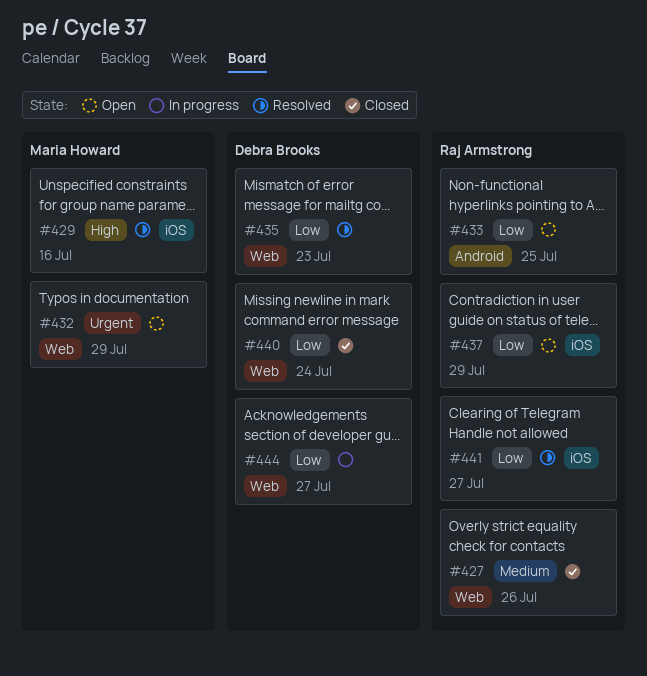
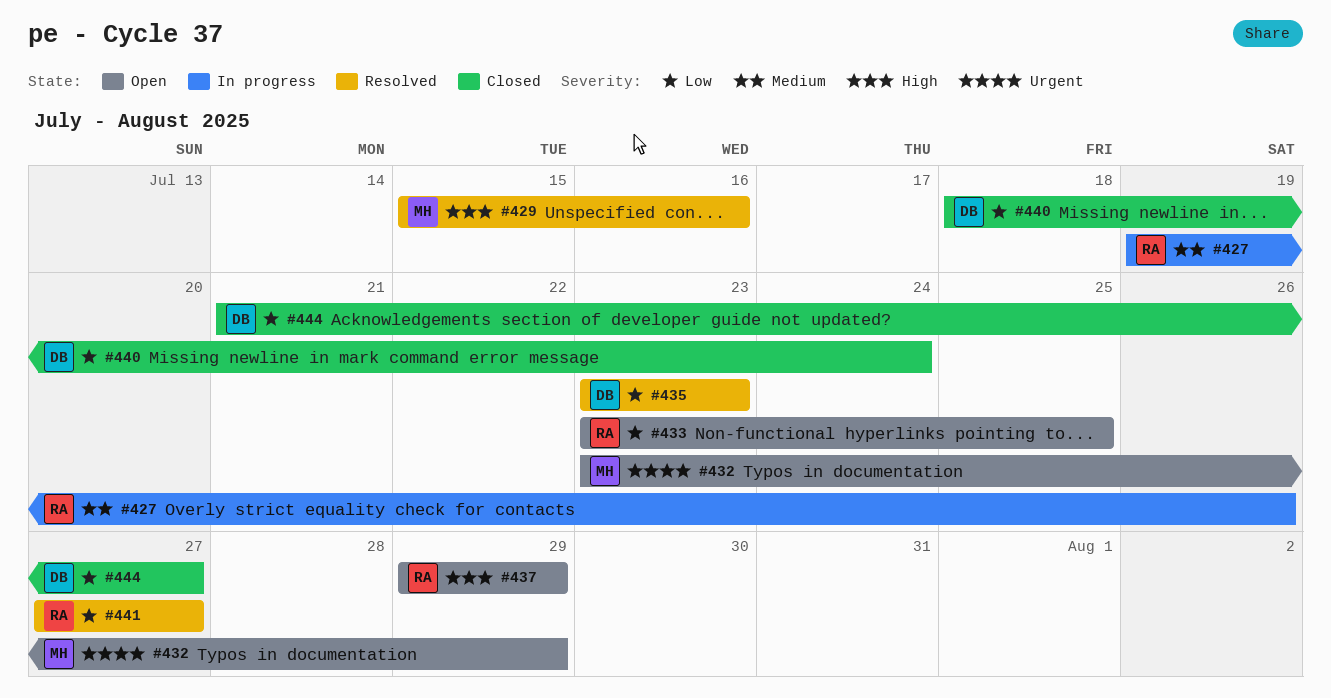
#427, status: Closed -> In progress
#437, priority: Low -> High
#444, status: In progress -> Closed

